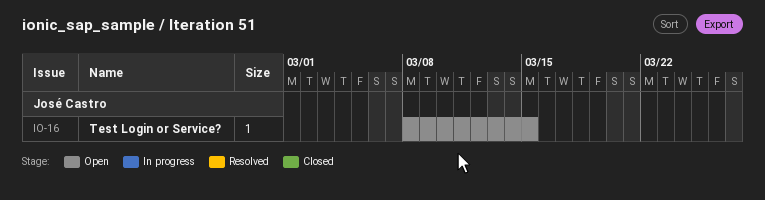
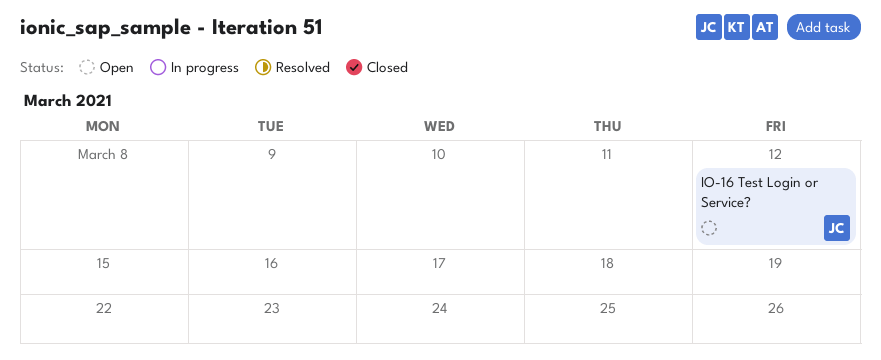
IO-16, due: Mar 15 -> Mar 12

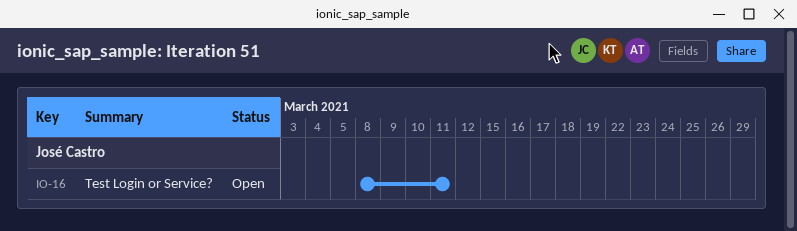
IO-16, due: Mar 12 -> Mar 11

